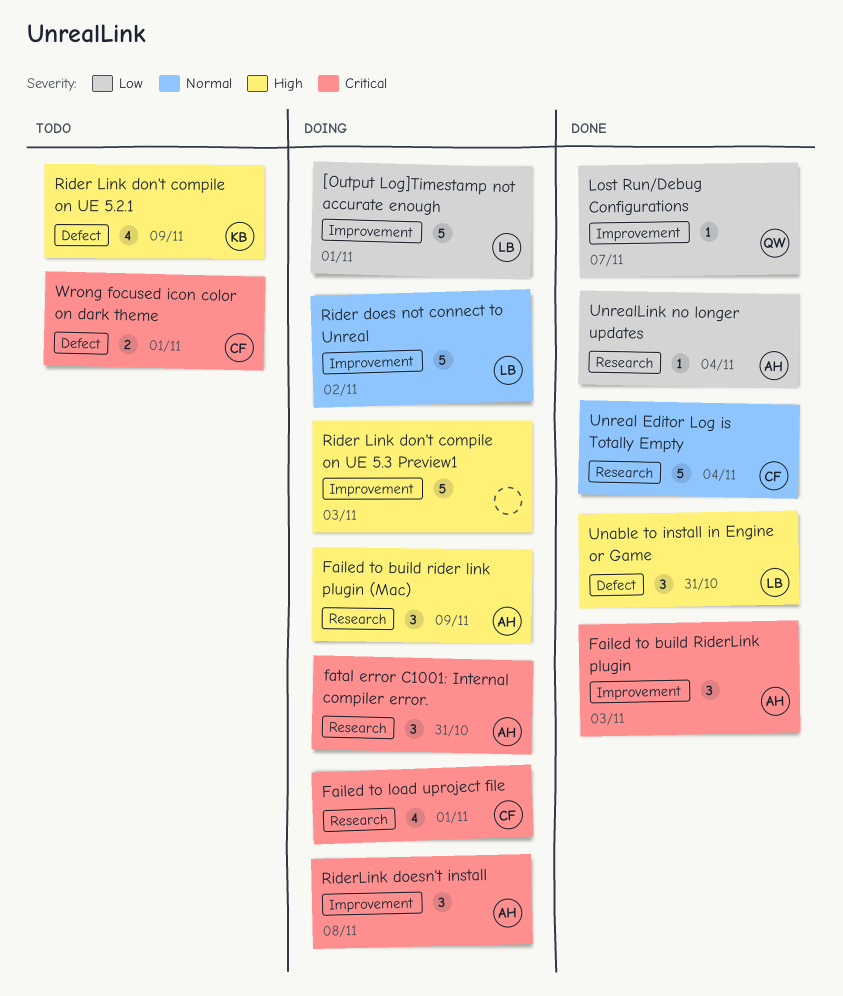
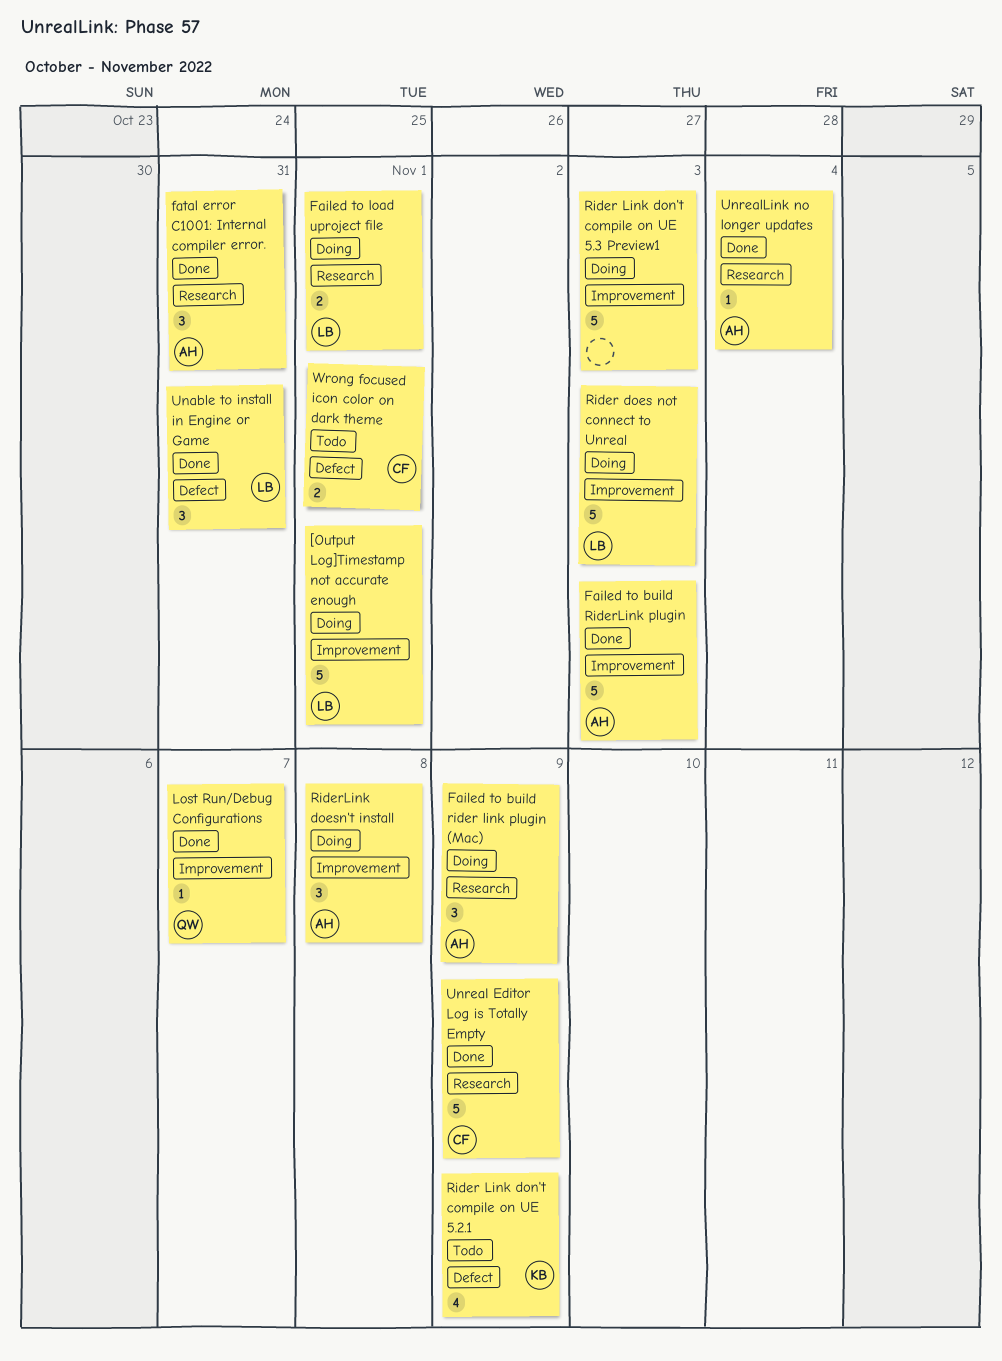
Failed to build RiderLink plugin, estimate: 3 -> 5
Failed to load uproject file, owner: CF -> LB
Failed to load uproject file, estimate: 4 -> 2
fatal error C1001: Internal compiler error., status: Doing -> Done
Rider does not connect to Unreal, due: Nov 2 -> Nov 3
Unreal Editor Log is Totally Empty, due: Nov 4 -> Nov 9

